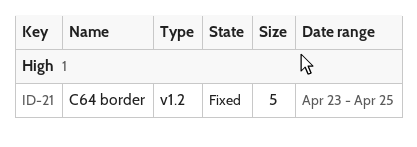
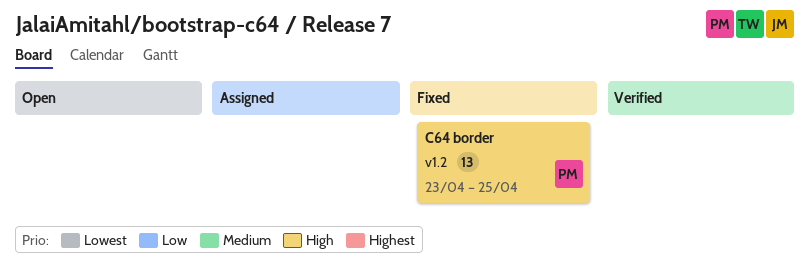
C64 border, estimate: 5 -> 13

